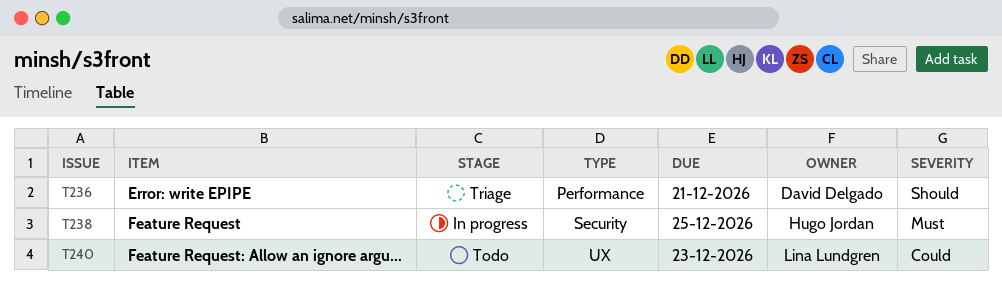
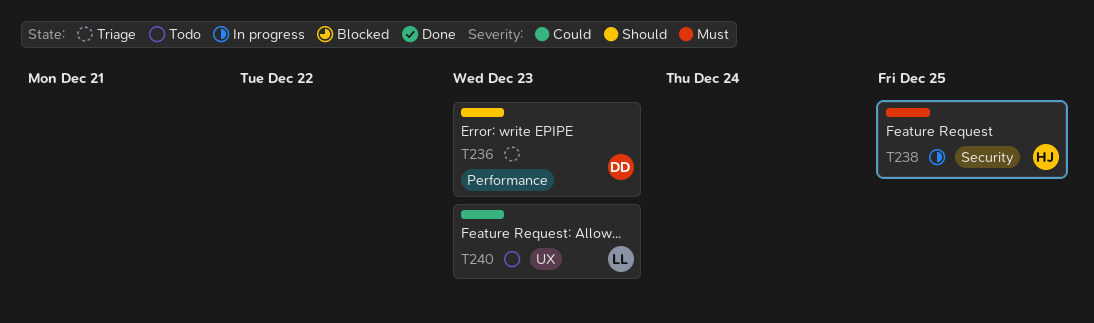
T236, due: Dec 21 -> Dec 23

